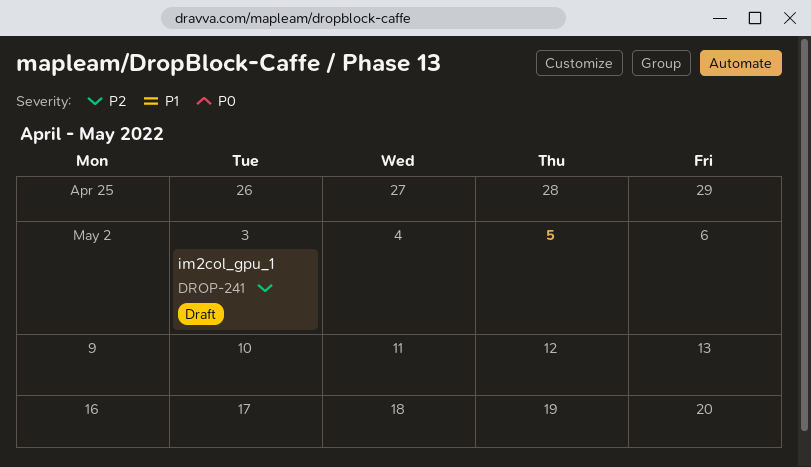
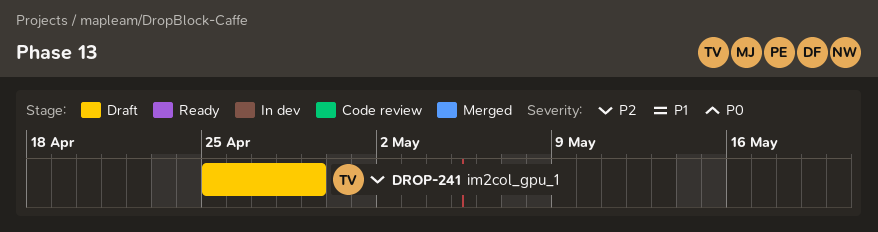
DROP-241, due: May 3 -> Apr 29

